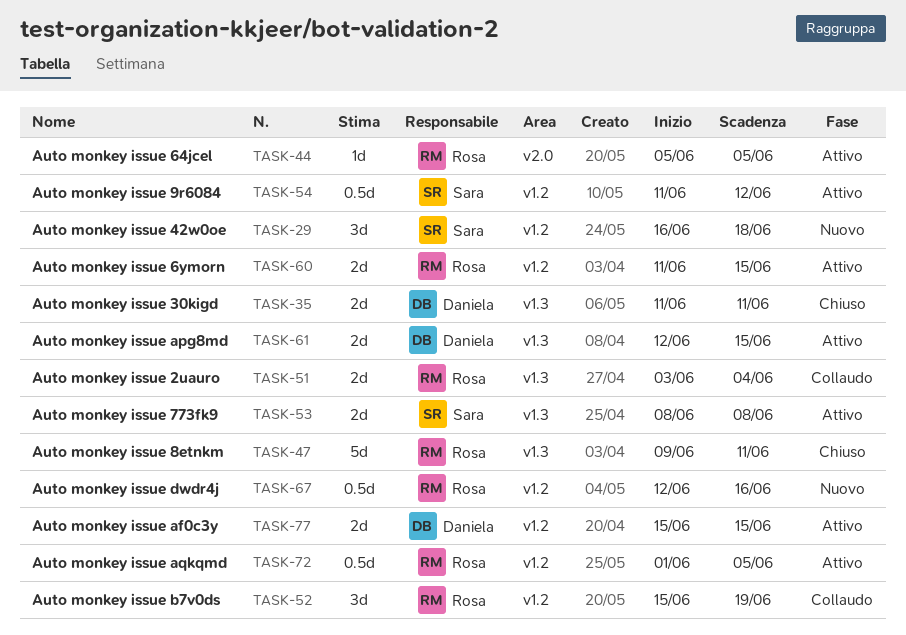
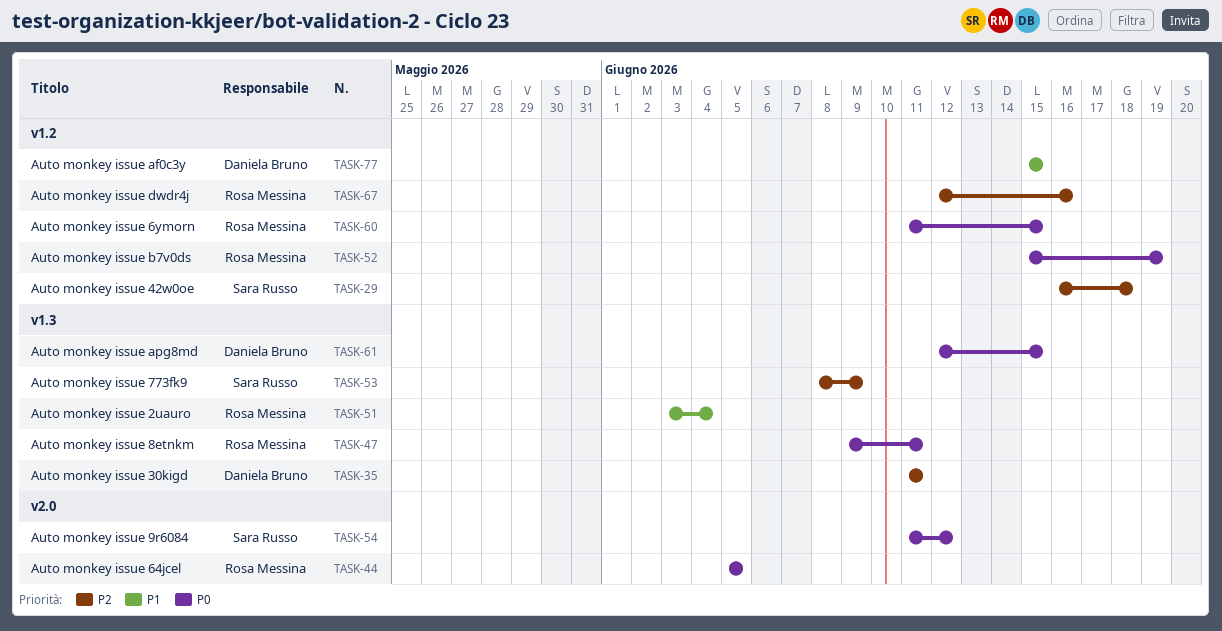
TASK-53, due: Jun 8 -> Jun 9
TASK-54, label: v1.2 -> v2.0
TASK-72: present -> none

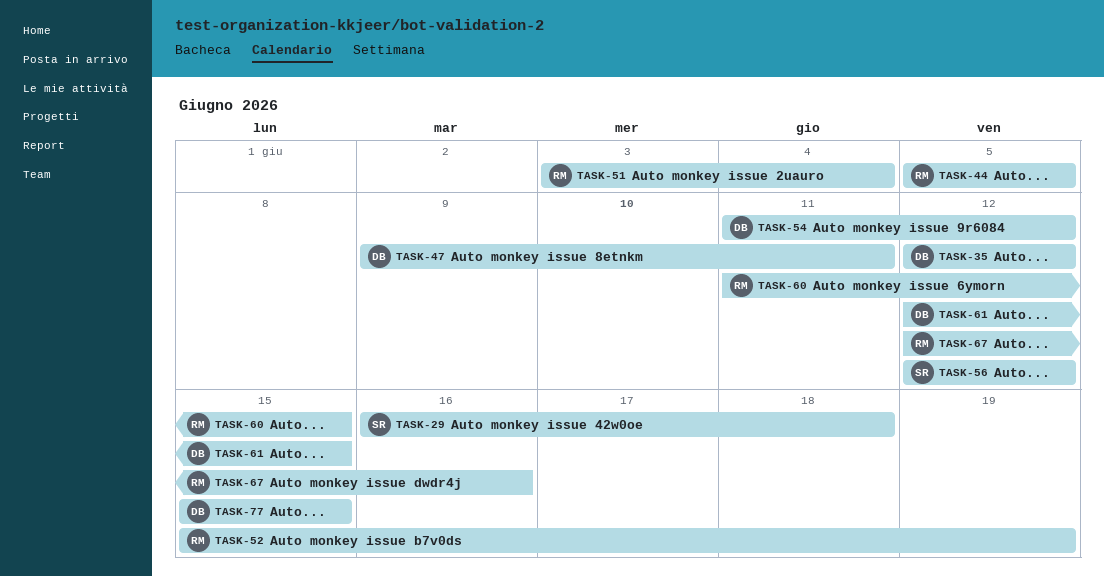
TASK-35, start: Jun 11 -> Jun 12
TASK-35, due: Jun 11 -> Jun 12
TASK-47, owner: Rosa Messina -> Daniela Bruno
TASK-53: present -> none
TASK-54, owner: Sara Russo -> Daniela Bruno
TASK-56: none -> present

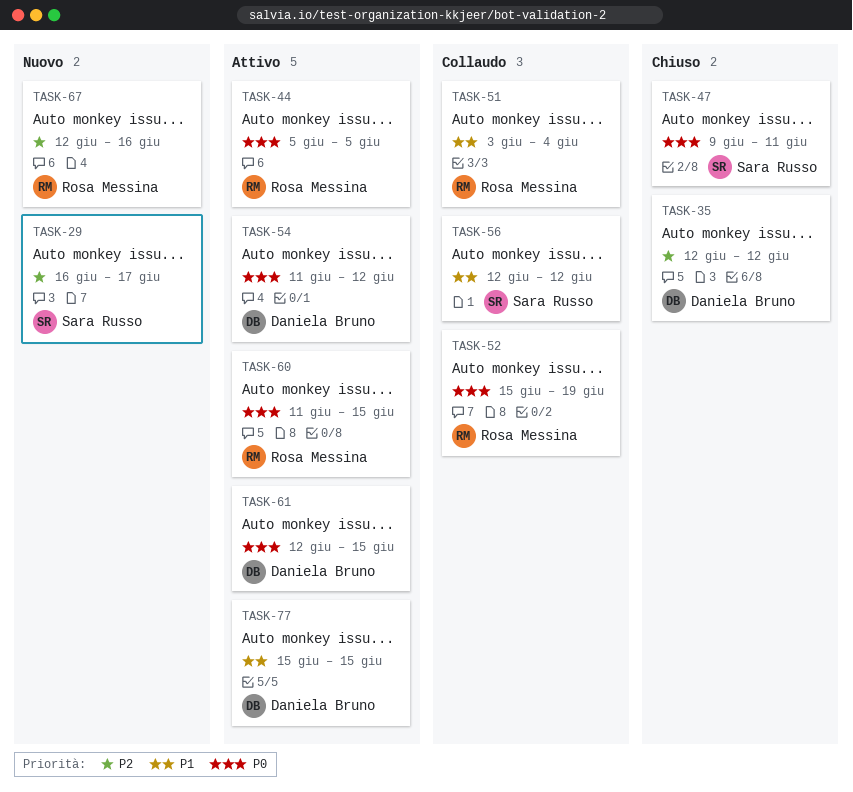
TASK-29, due: Jun 18 -> Jun 17
TASK-47, owner: Daniela Bruno -> Sara Russo

